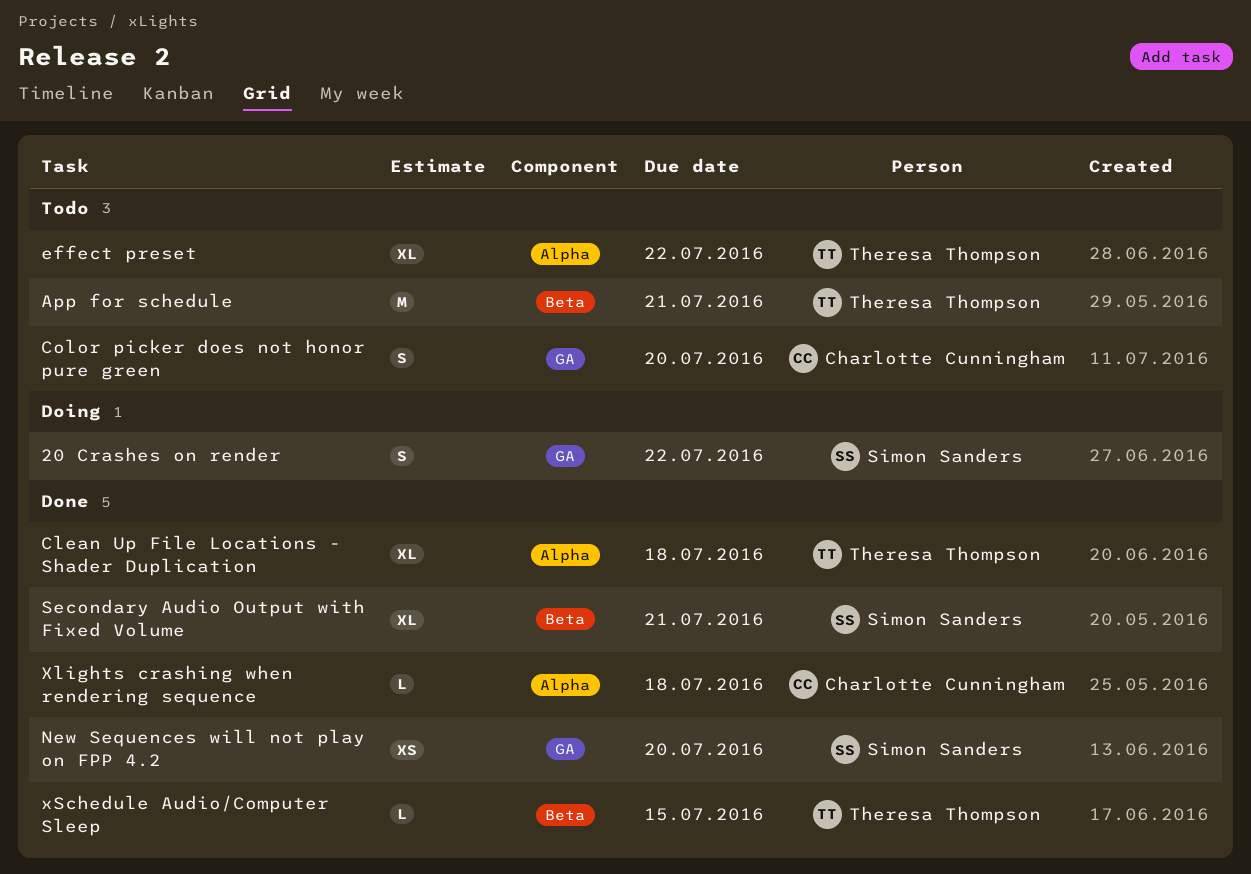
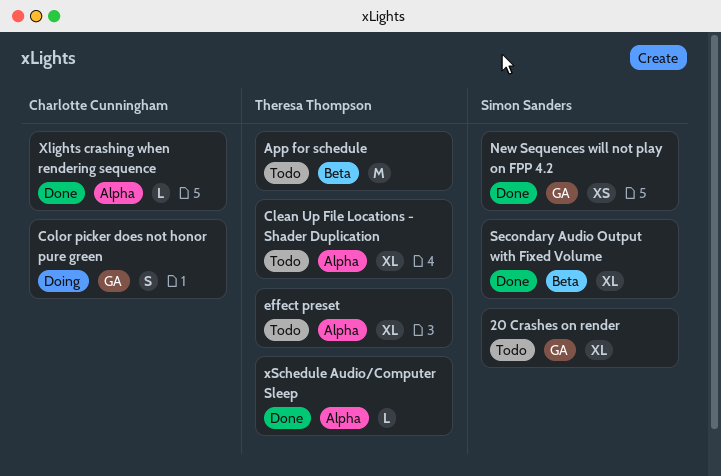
20 Crashes on render, status: Doing -> Todo
20 Crashes on render, estimate: S -> XL
Clean Up File Locations - Shader Duplication, status: Done -> Todo
Color picker does not honor pure green, status: Todo -> Doing
xSchedule Audio/Computer Sleep, label: Beta -> Alpha

